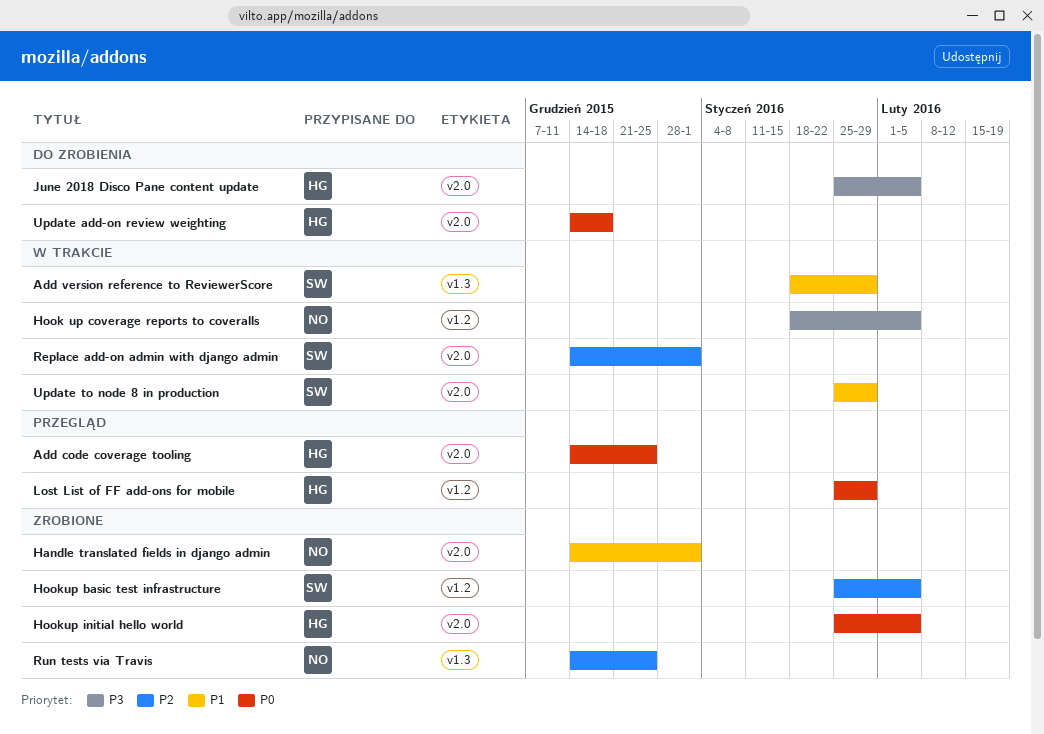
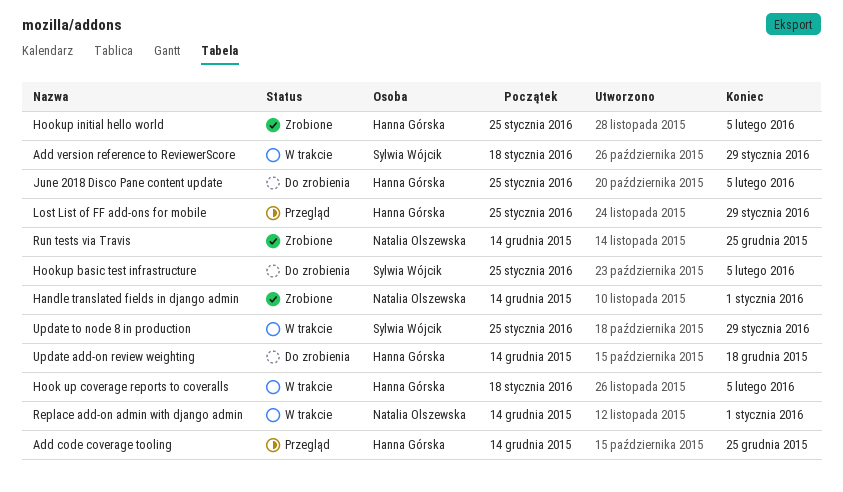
Hook up coverage reports to coveralls, owner: Natalia Olszewska -> Hanna Górska
Hookup basic test infrastructure, status: Zrobione -> Do zrobienia
Replace add-on admin with django admin, owner: Sylwia Wójcik -> Natalia Olszewska

